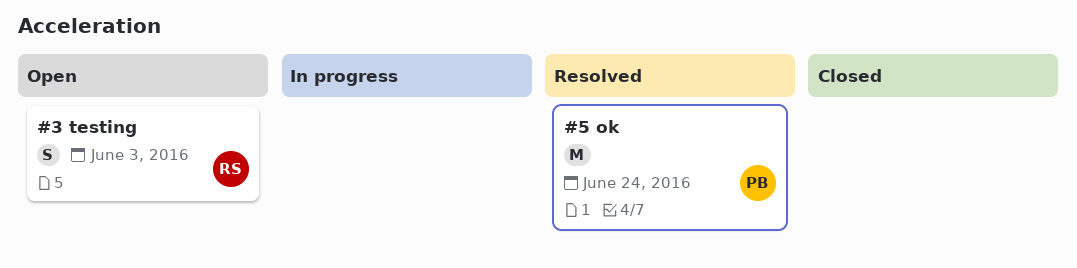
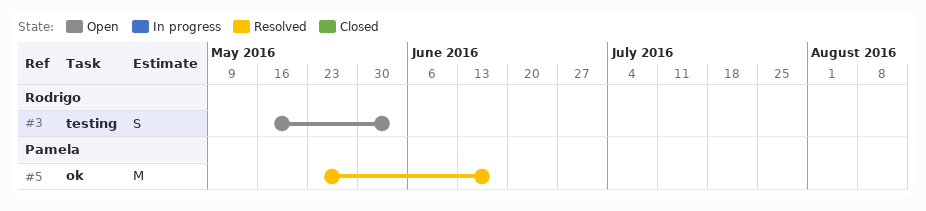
#5, due: Jun 24 -> Jun 17

